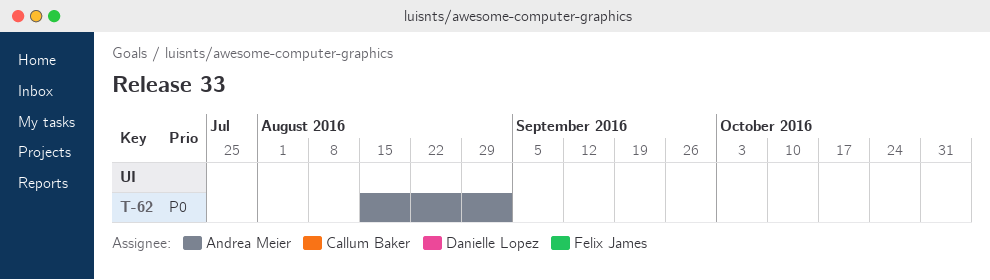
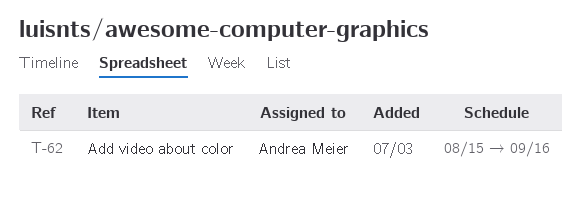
T-62, due: Sep 2 -> Sep 16

